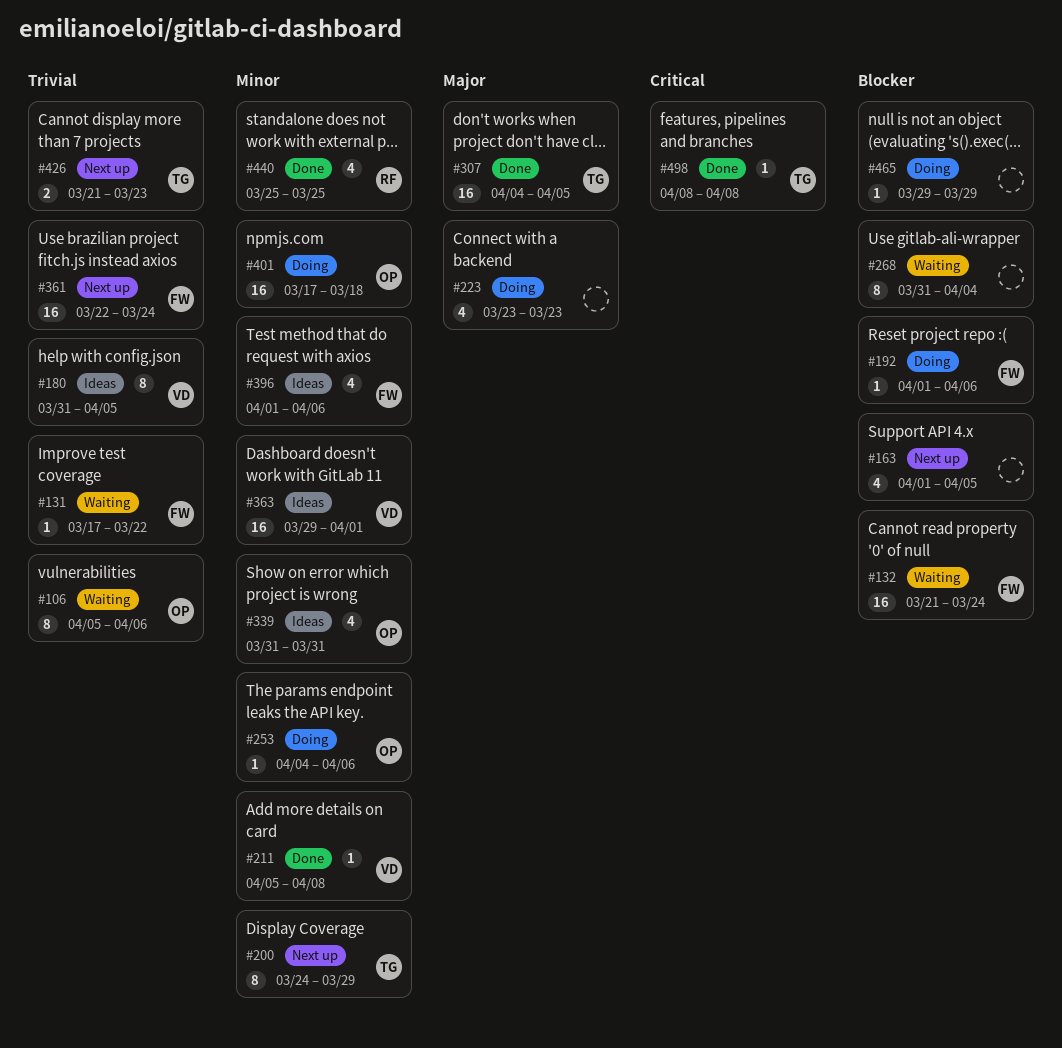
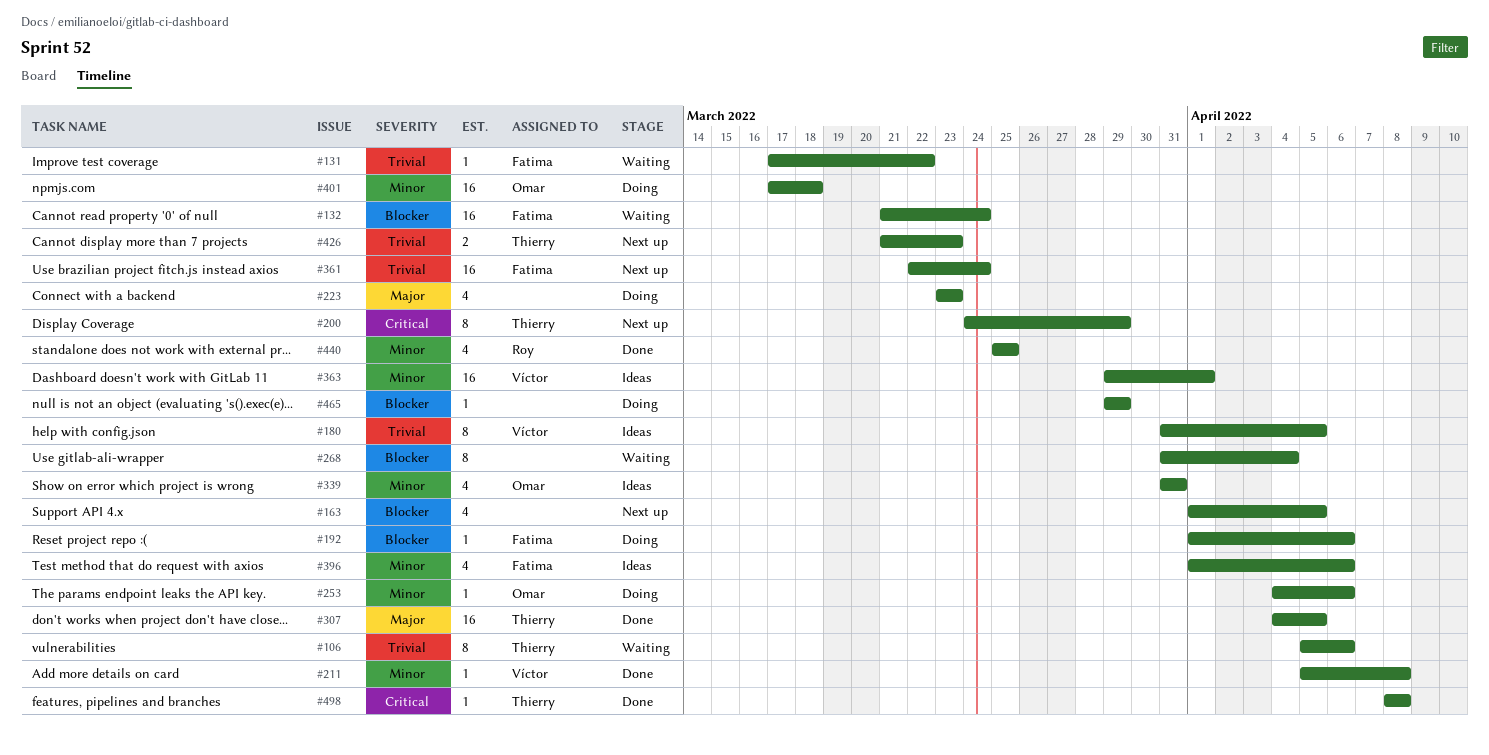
#106, owner: Omar -> Thierry
#200, priority: Minor -> Critical

